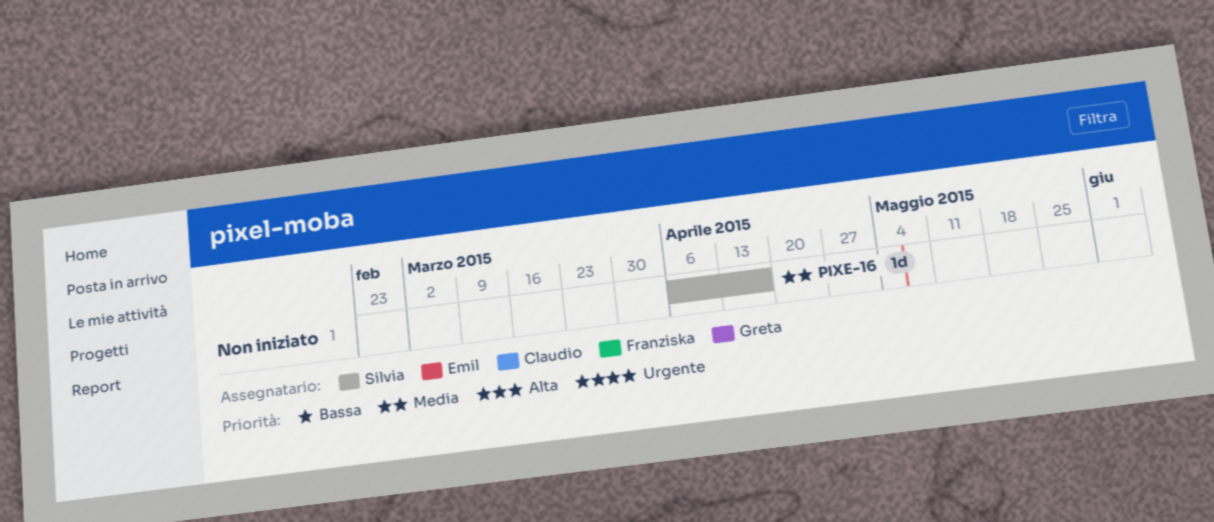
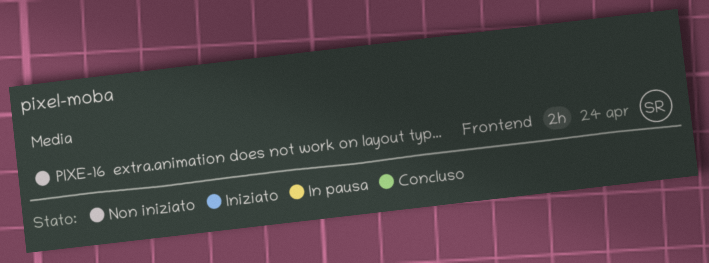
PIXE-16, estimate: 1d -> 2h
PIXE-16, due: Apr 17 -> Apr 24

